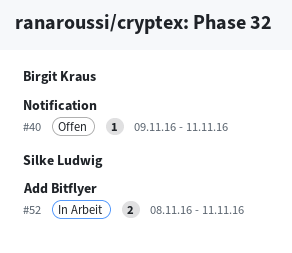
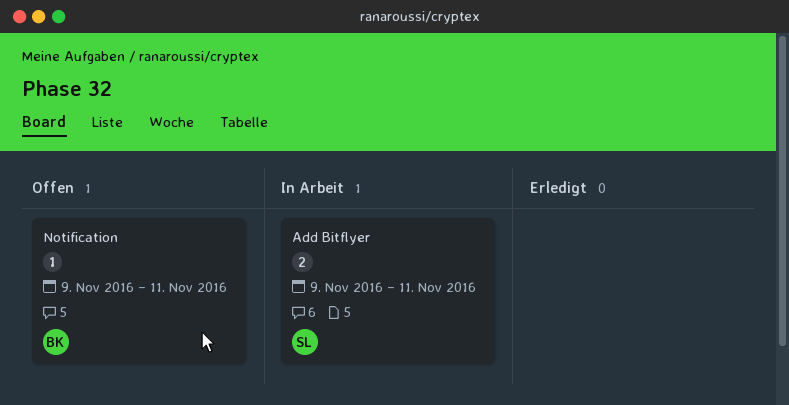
Add Bitflyer, start: Nov 8 -> Nov 9

